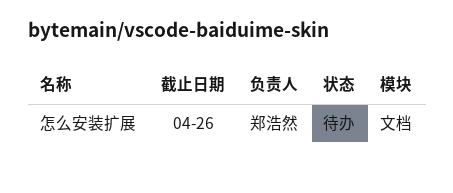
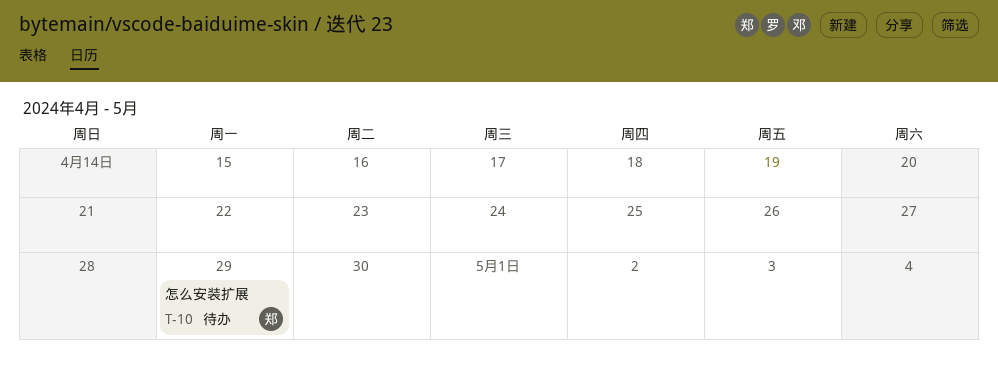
怎么安装扩展, due: Apr 26 -> Apr 29

